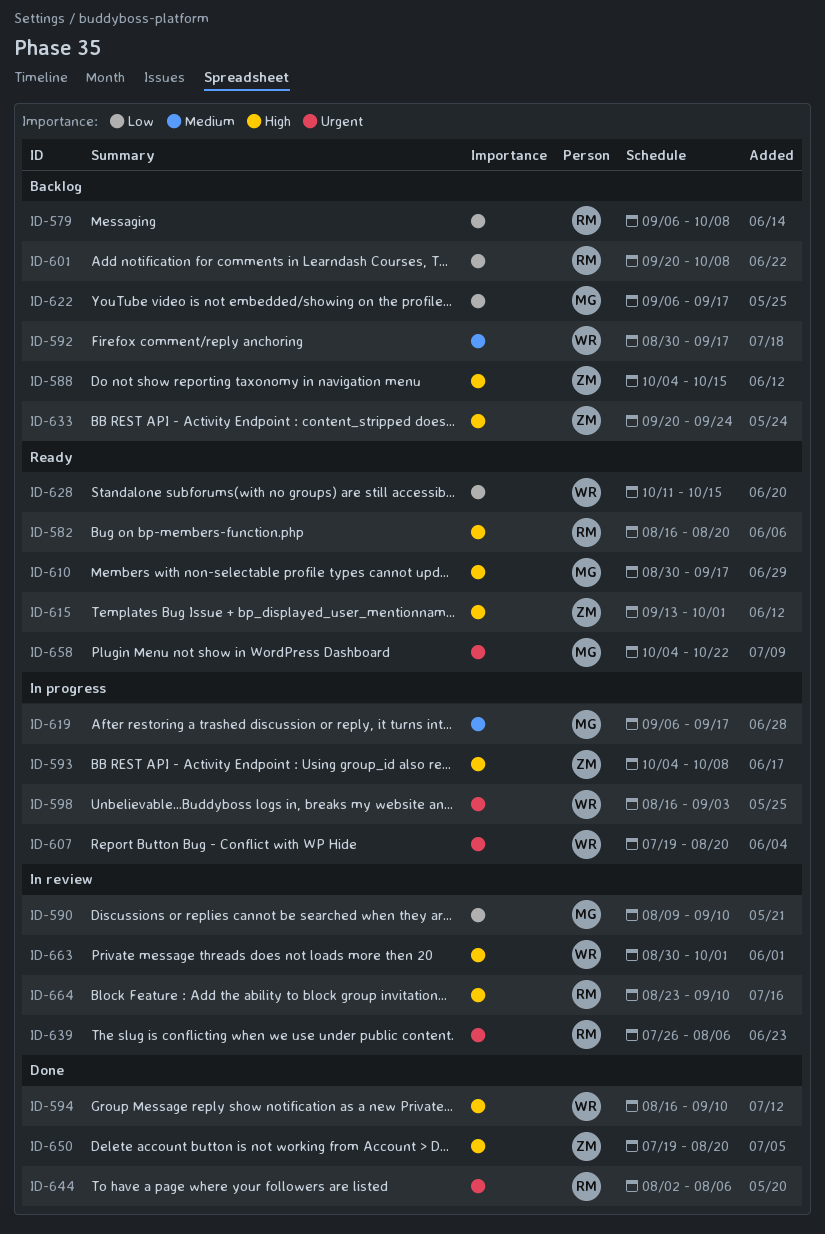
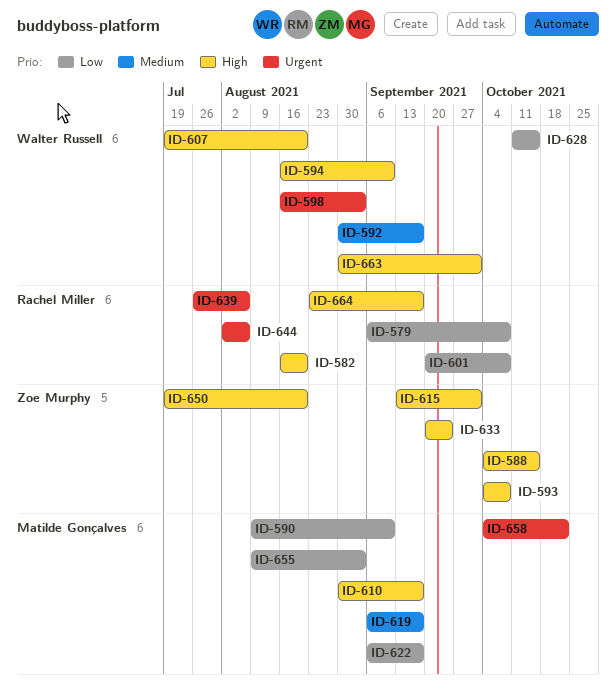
ID-607, priority: Urgent -> High
ID-655: none -> present
ID-664, due: Sep 10 -> Sep 17

